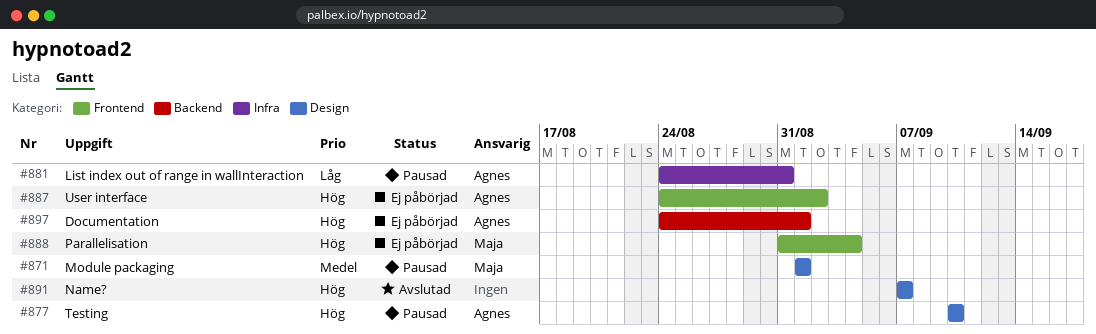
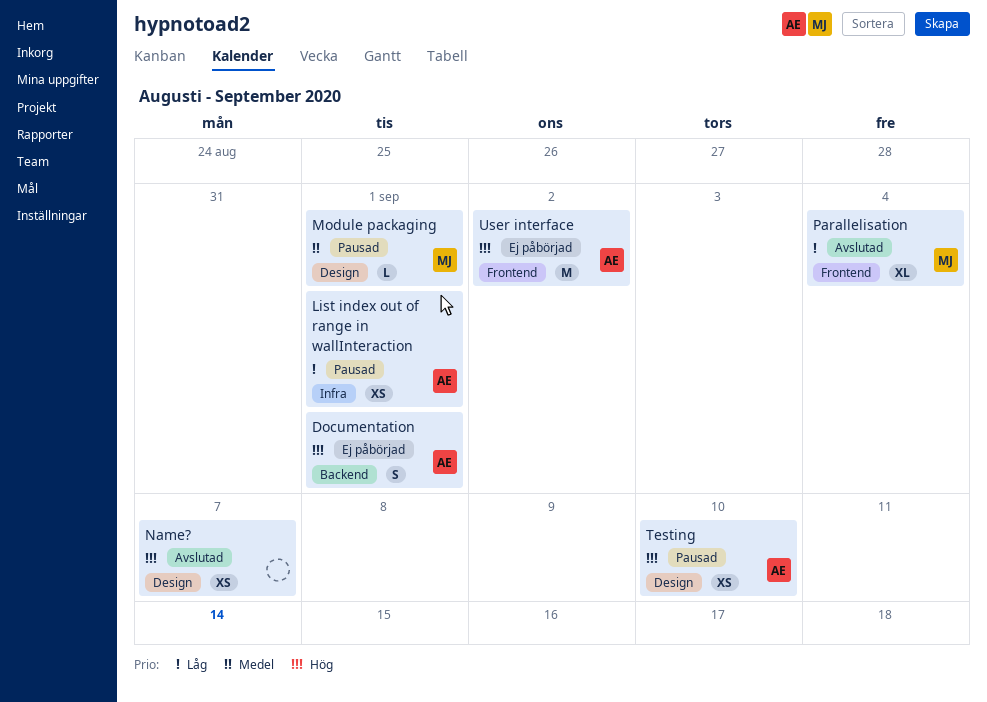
List index out of range in wallInteraction, due: Aug 31 -> Sep 1
Parallelisation, status: Ej påbörjad -> Avslutad
Parallelisation, priority: Hög -> Låg

